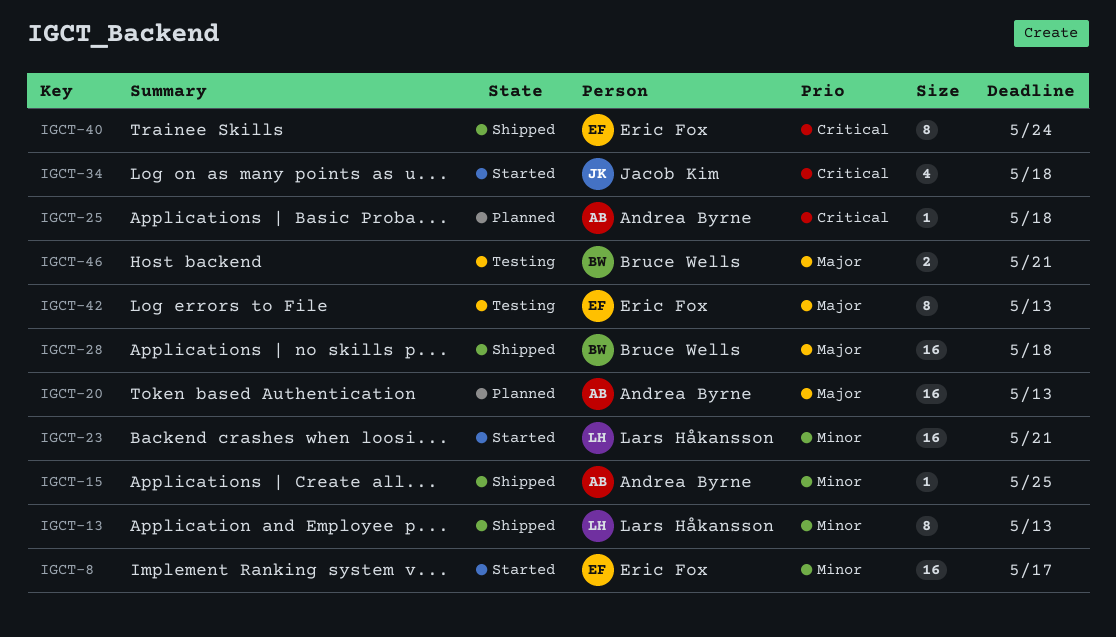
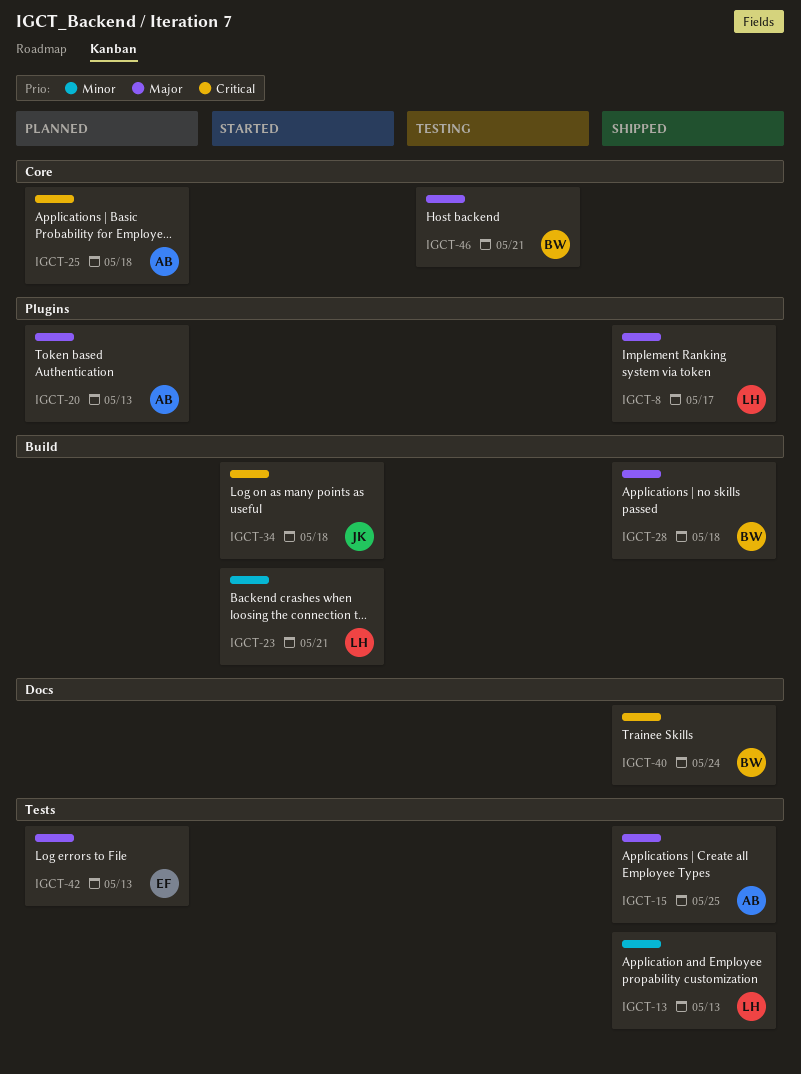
IGCT-8, status: Started -> Shipped
IGCT-8, owner: Eric Fox -> Lars Håkansson
IGCT-8, priority: Minor -> Major
IGCT-15, priority: Minor -> Major
IGCT-40, owner: Eric Fox -> Bruce Wells
IGCT-42, status: Testing -> Planned

